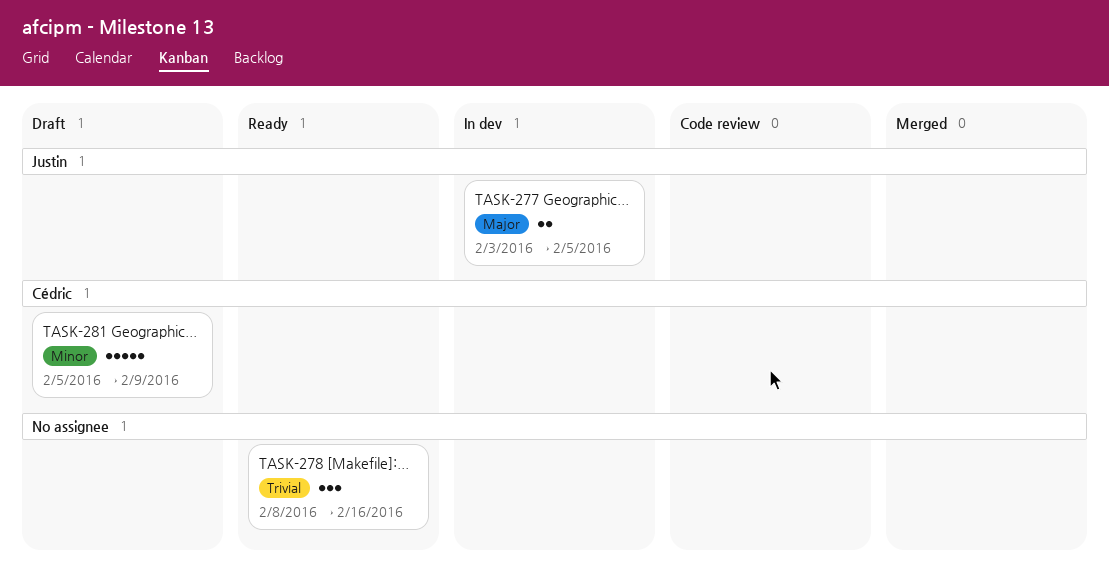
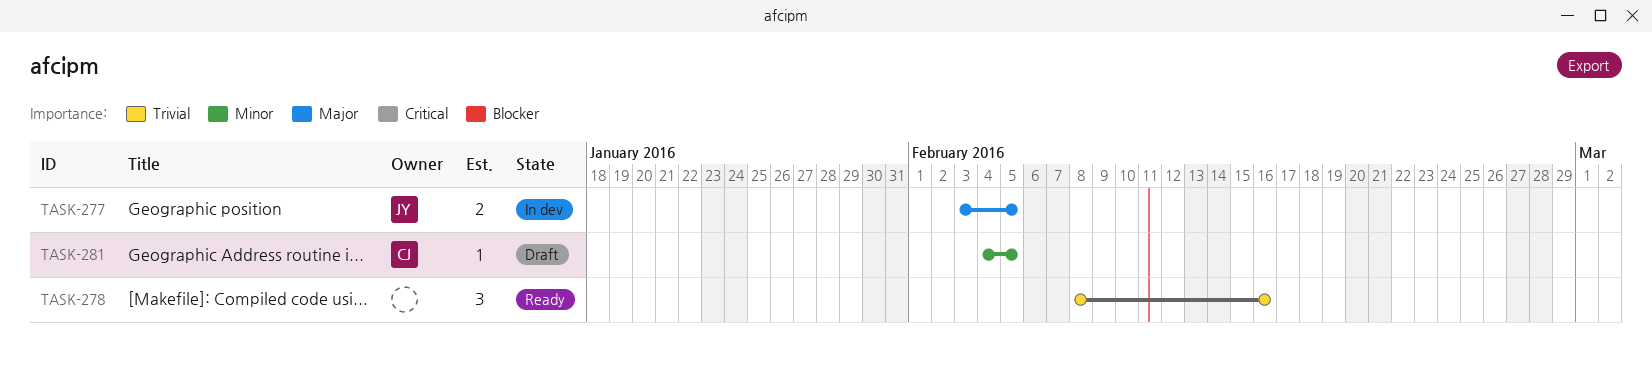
TASK-281, estimate: 5 -> 1
TASK-281, start: Feb 5 -> Feb 4
TASK-281, due: Feb 9 -> Feb 5

